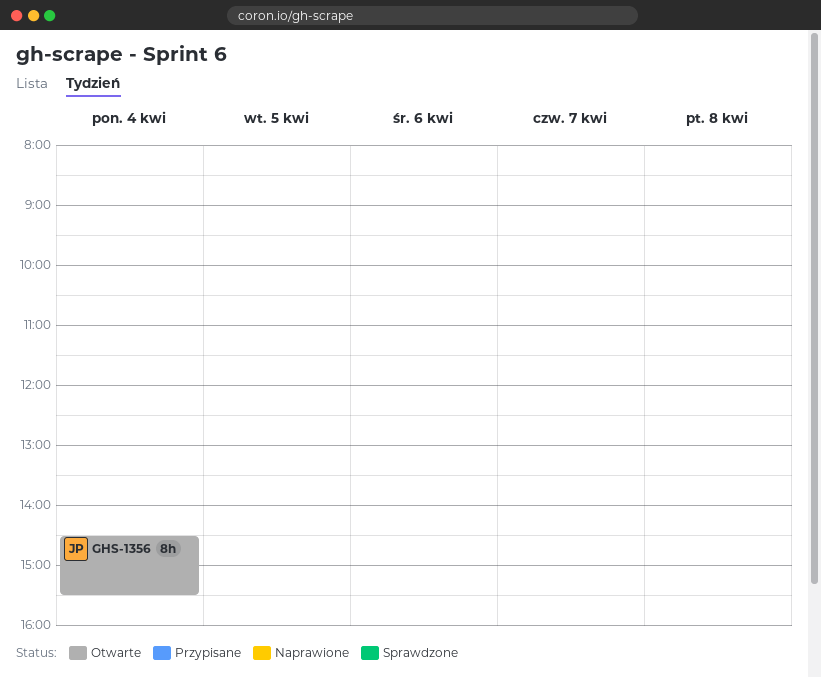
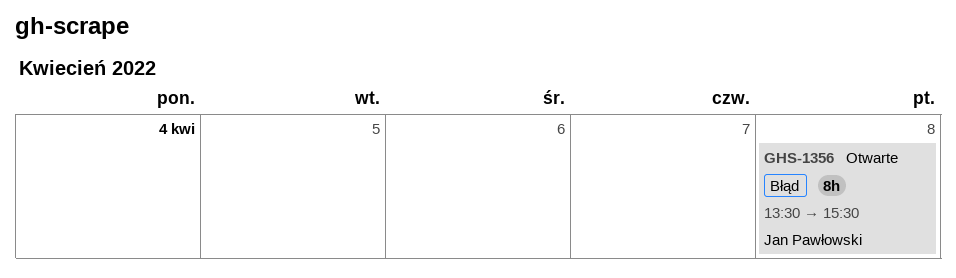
GHS-1356, day: Apr 4 -> Apr 8
GHS-1356, begins: 14:30 -> 13:30

